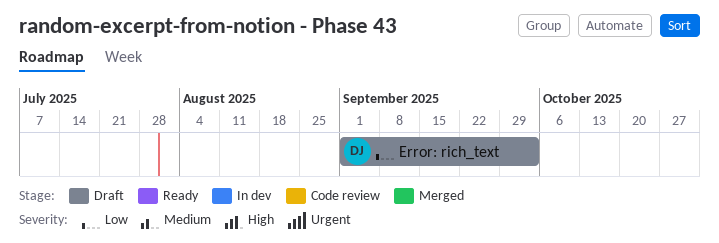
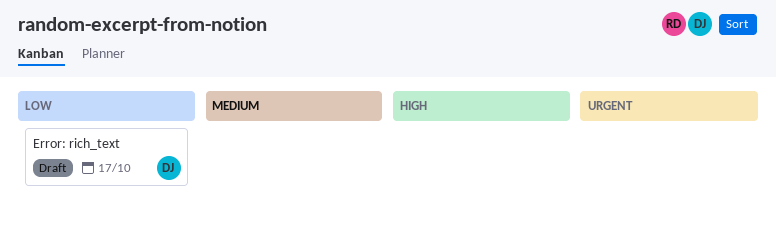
Error: rich_text, due: Oct 3 -> Oct 17

